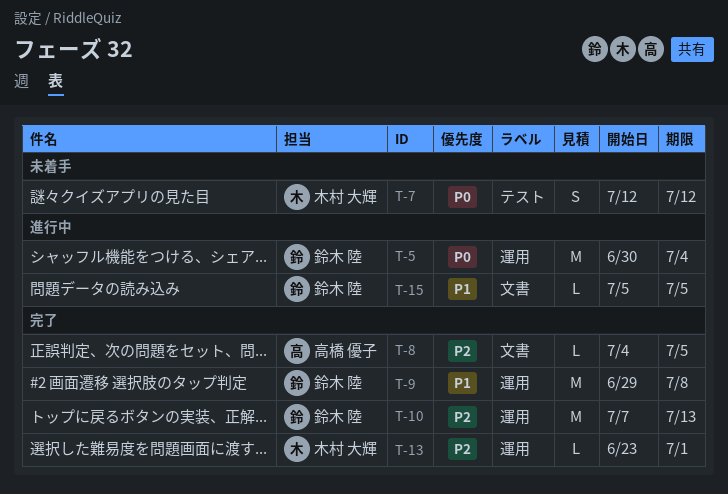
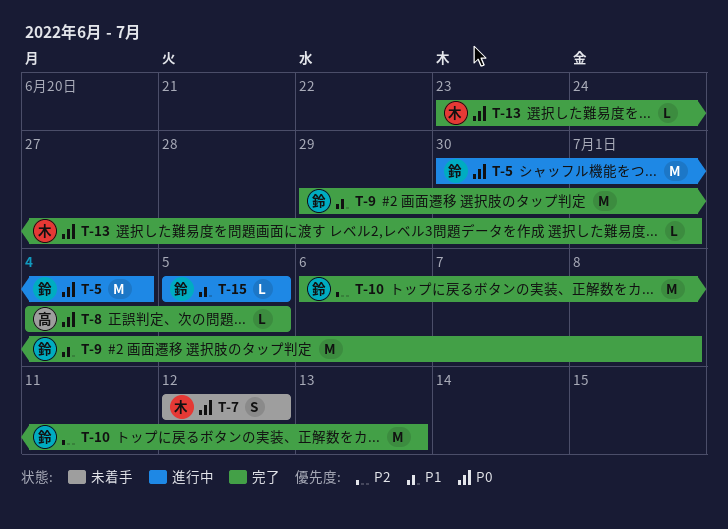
T-8, priority: P2 -> P0
T-10, start: Jul 7 -> Jul 6
T-13, priority: P2 -> P0

